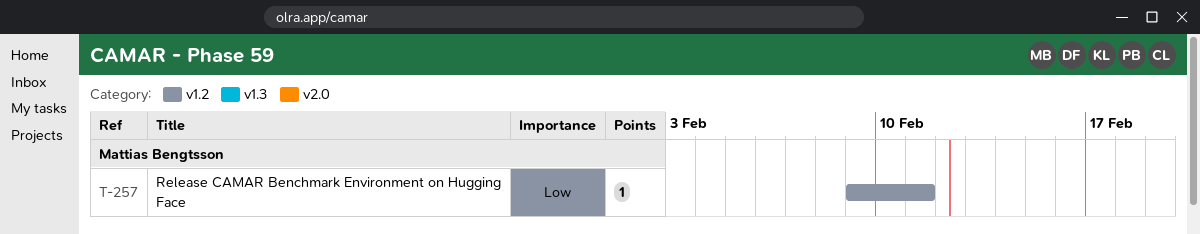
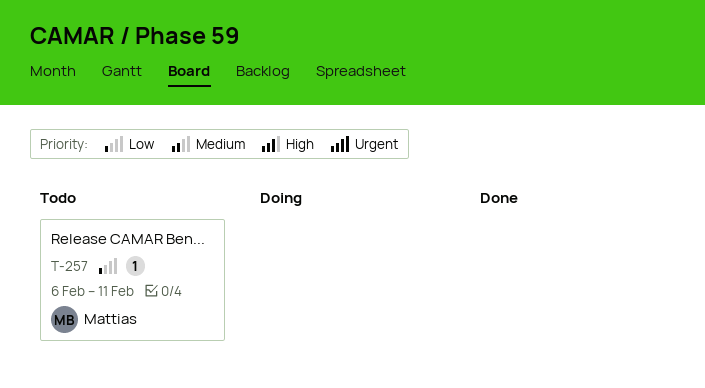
T-257, start: Feb 9 -> Feb 6

